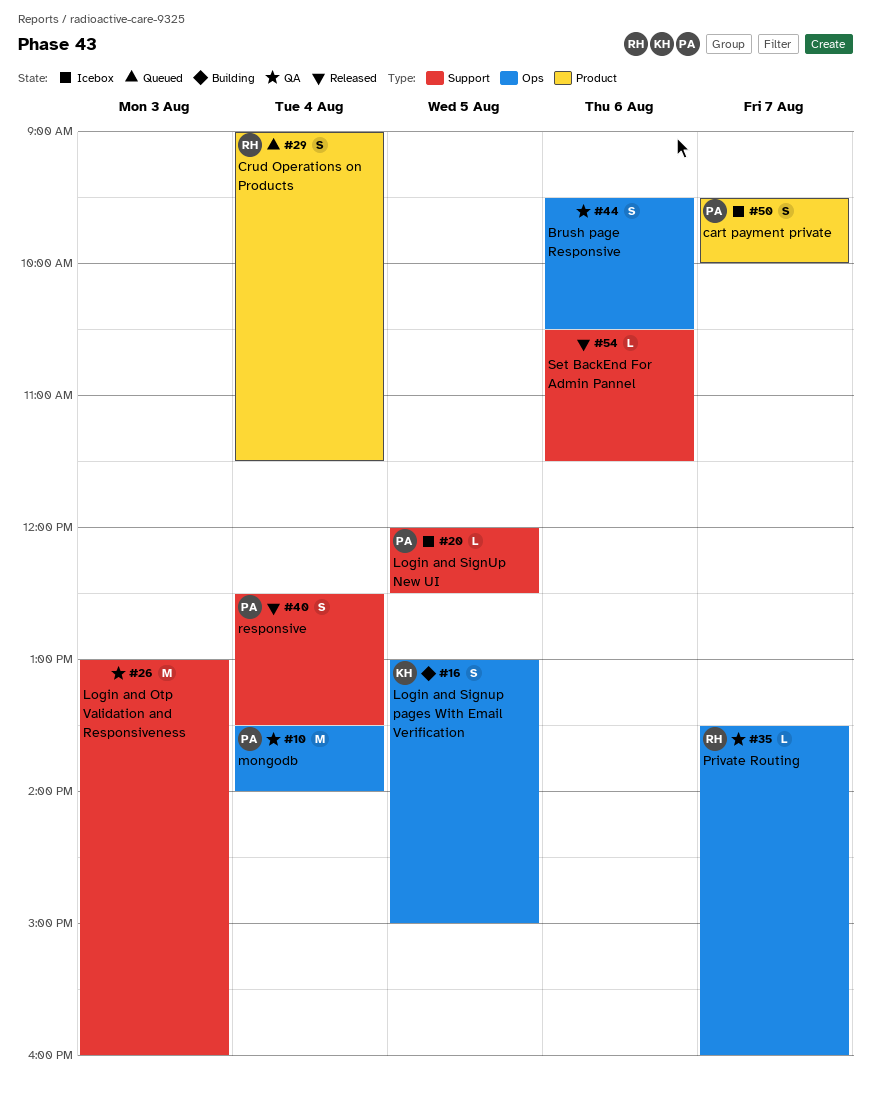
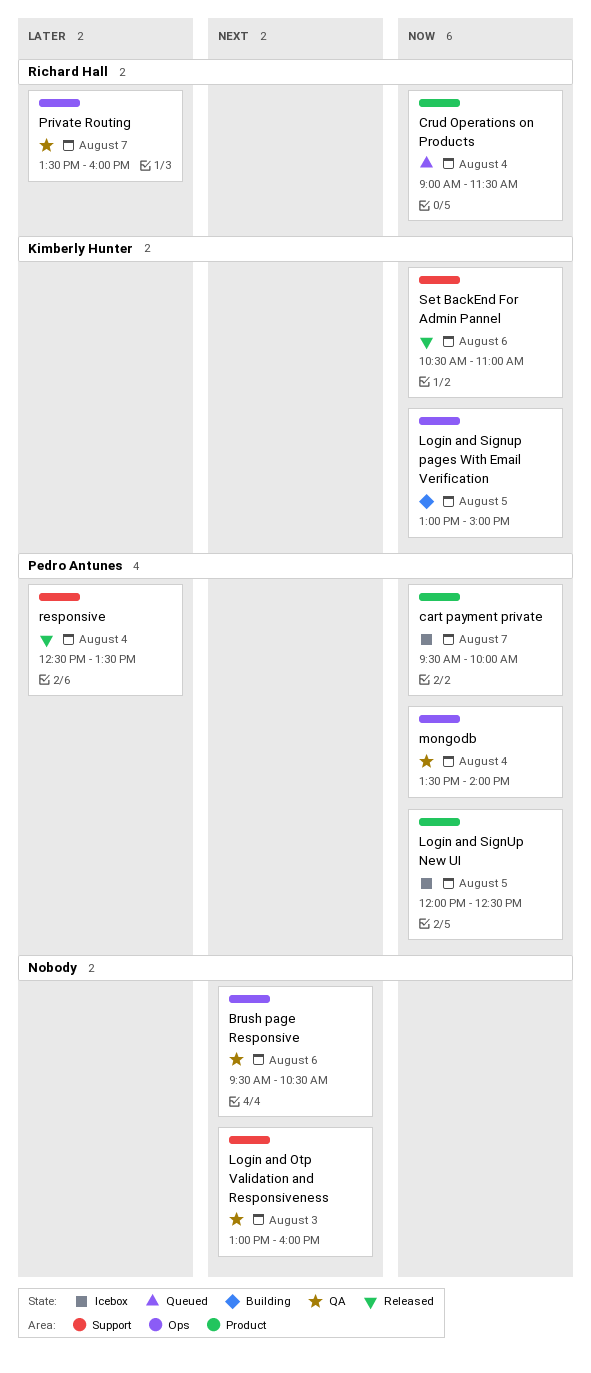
Login and SignUp New UI, label: Support -> Product
Set BackEnd For Admin Pannel, owner: none -> Kimberly Hunter
Set BackEnd For Admin Pannel, ends: 11:30 -> 11:00

